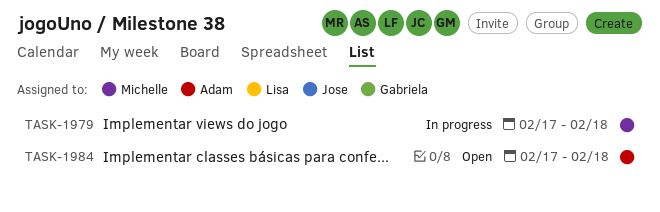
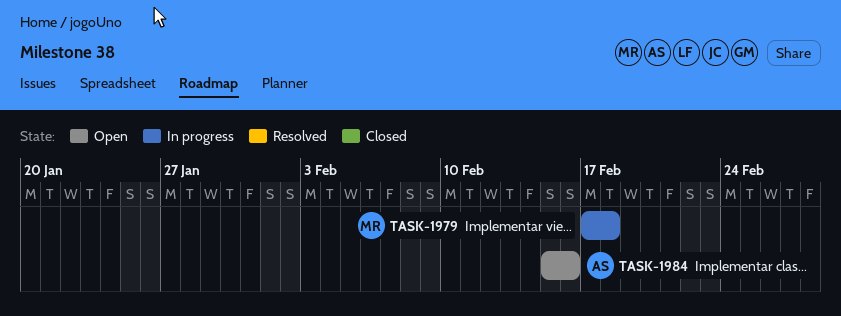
TASK-1984, start: Feb 17 -> Feb 15
TASK-1984, due: Feb 18 -> Feb 16

